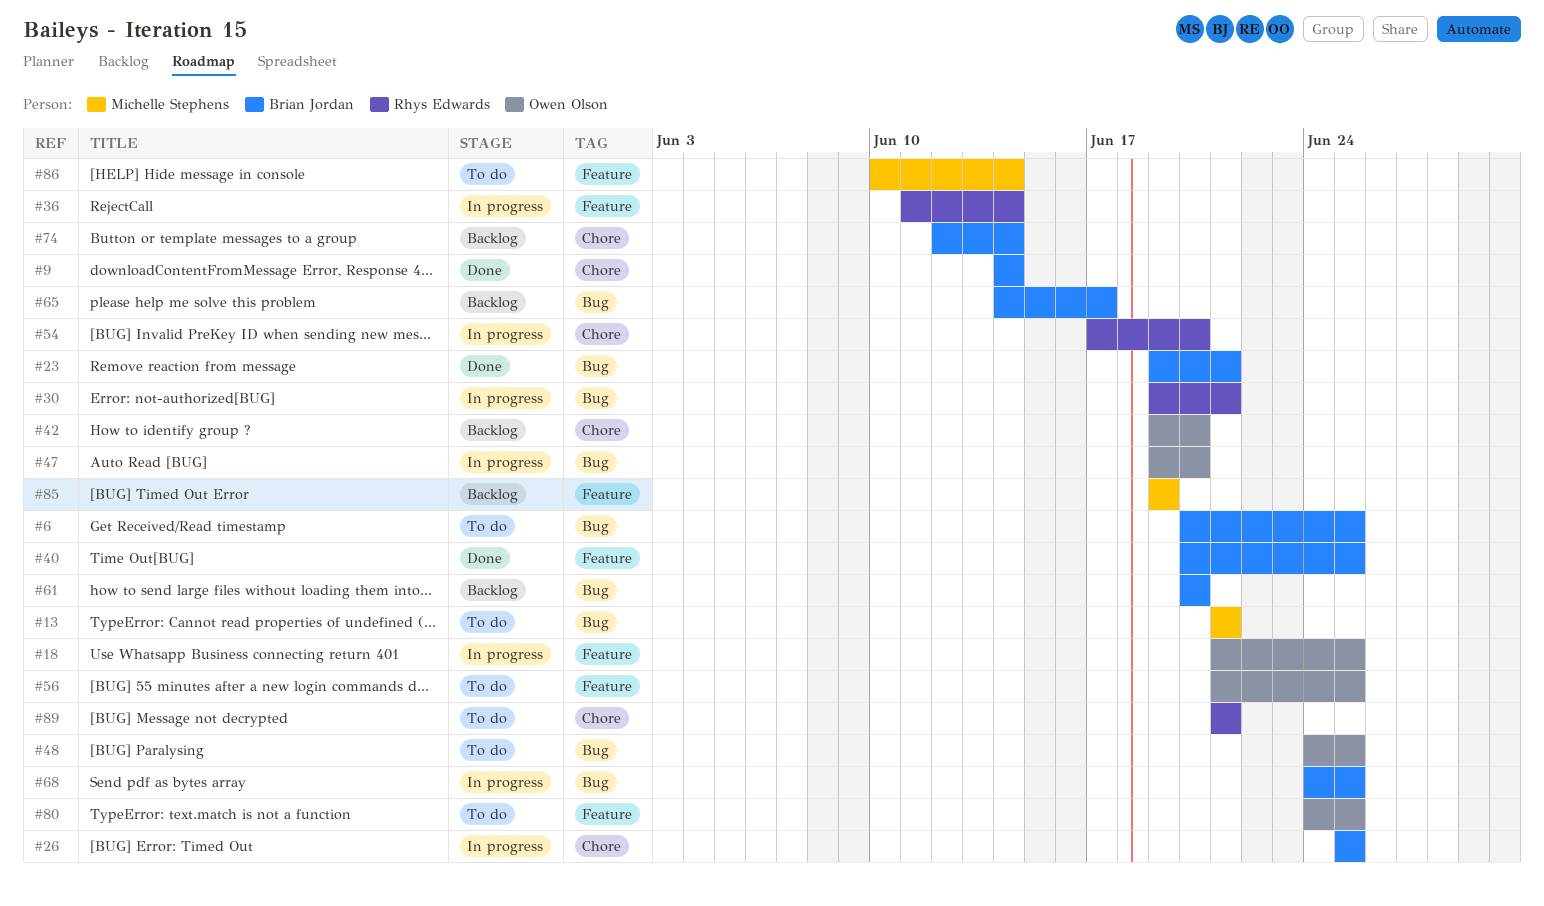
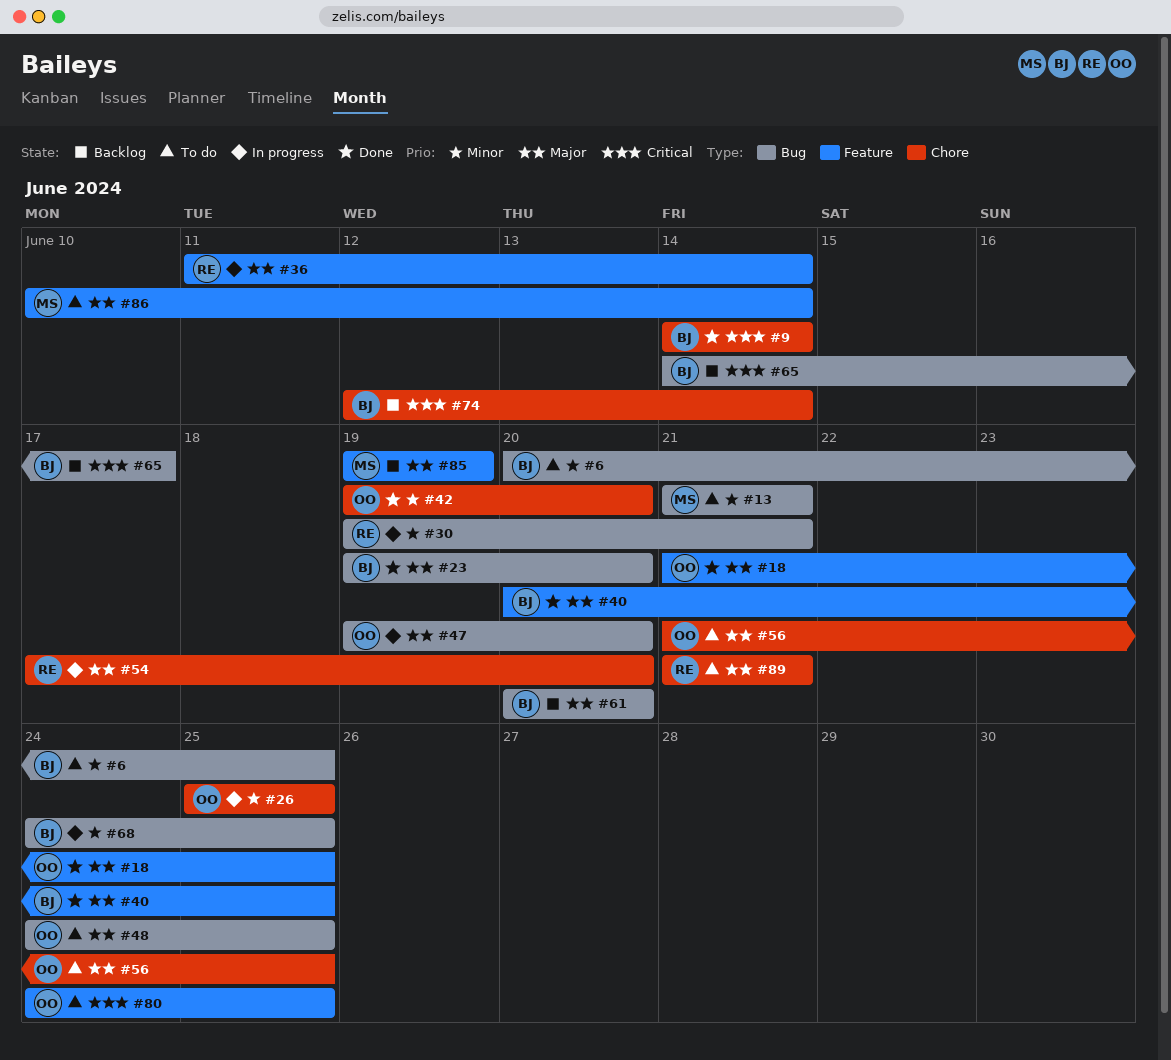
#18, status: In progress -> Done
#23, due: Jun 21 -> Jun 20
#26, owner: Brian Jordan -> Owen Olson
#42, status: Backlog -> Done
#56, label: Feature -> Chore

